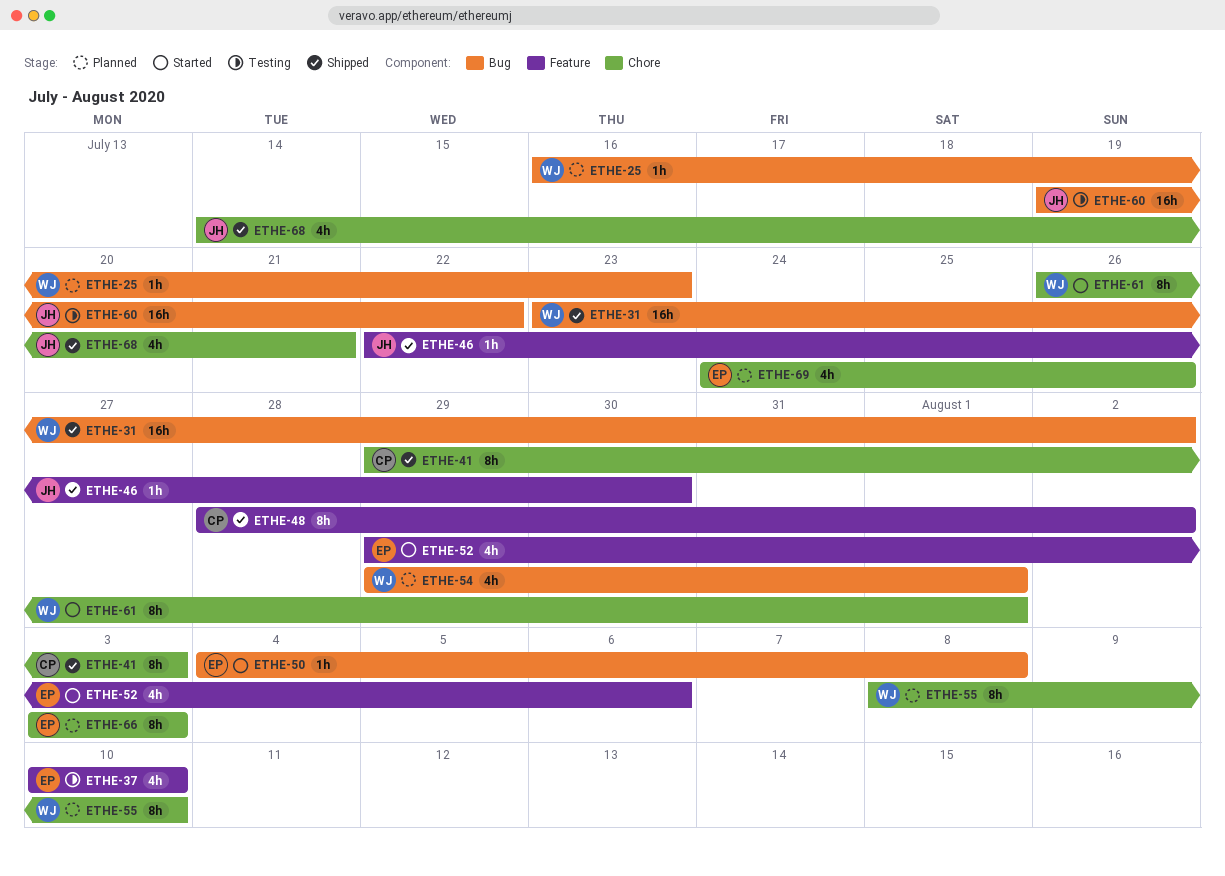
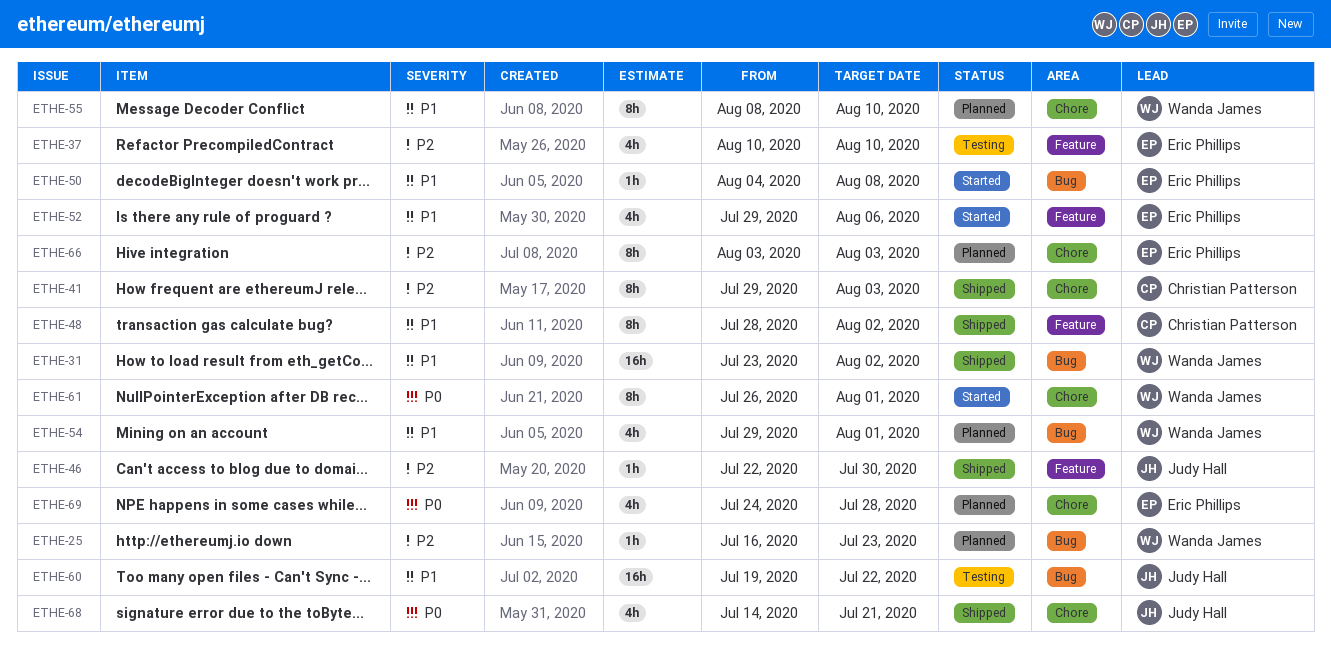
ETHE-69, due: Jul 26 -> Jul 28

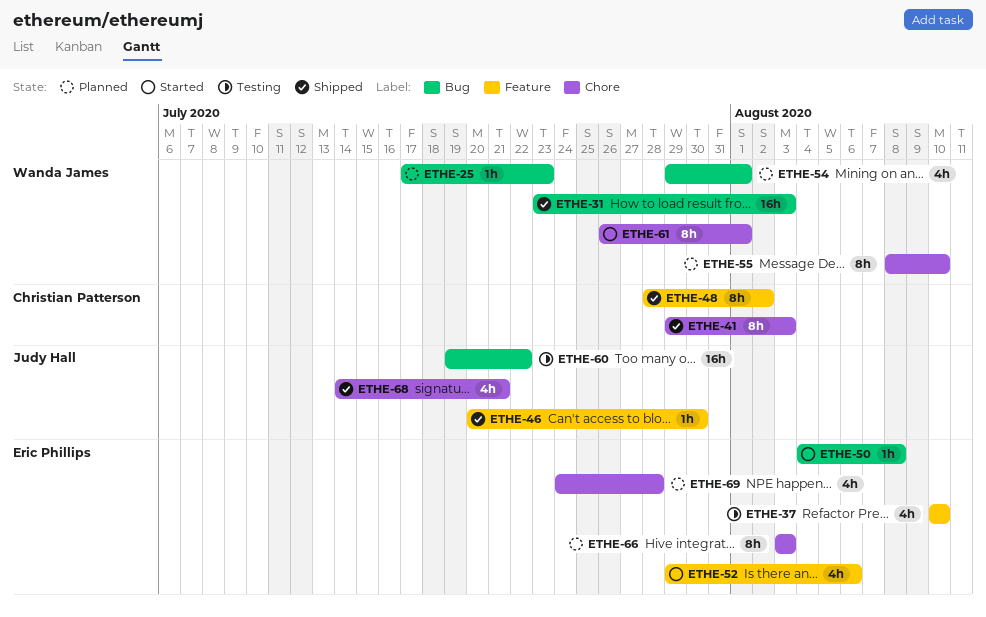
ETHE-25, start: Jul 16 -> Jul 17
ETHE-31, due: Aug 2 -> Aug 3
ETHE-46, start: Jul 22 -> Jul 20

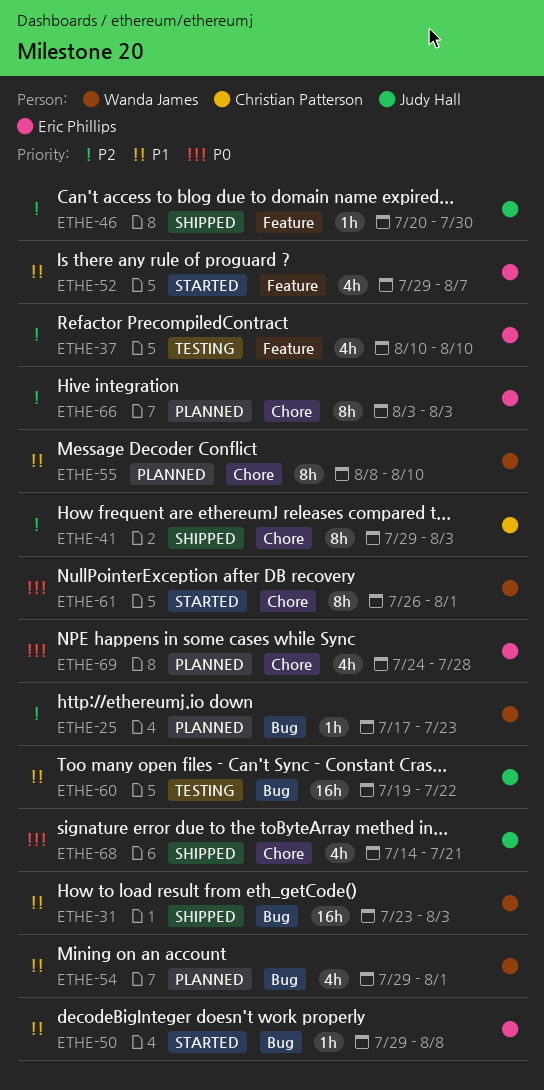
ETHE-48: present -> none
ETHE-50, start: Aug 4 -> Jul 29
ETHE-52, due: Aug 6 -> Aug 7

